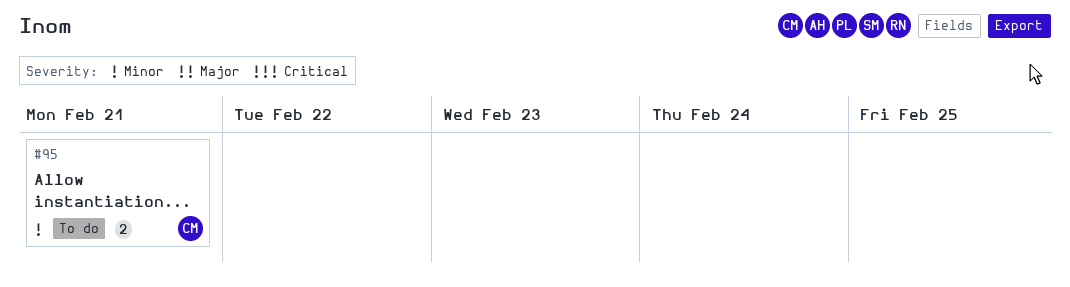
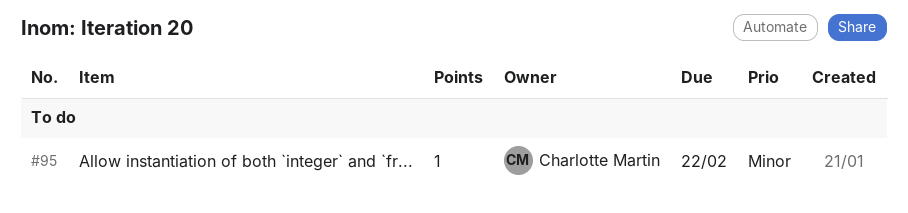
#95, estimate: 2 -> 1
#95, due: Feb 21 -> Feb 22

